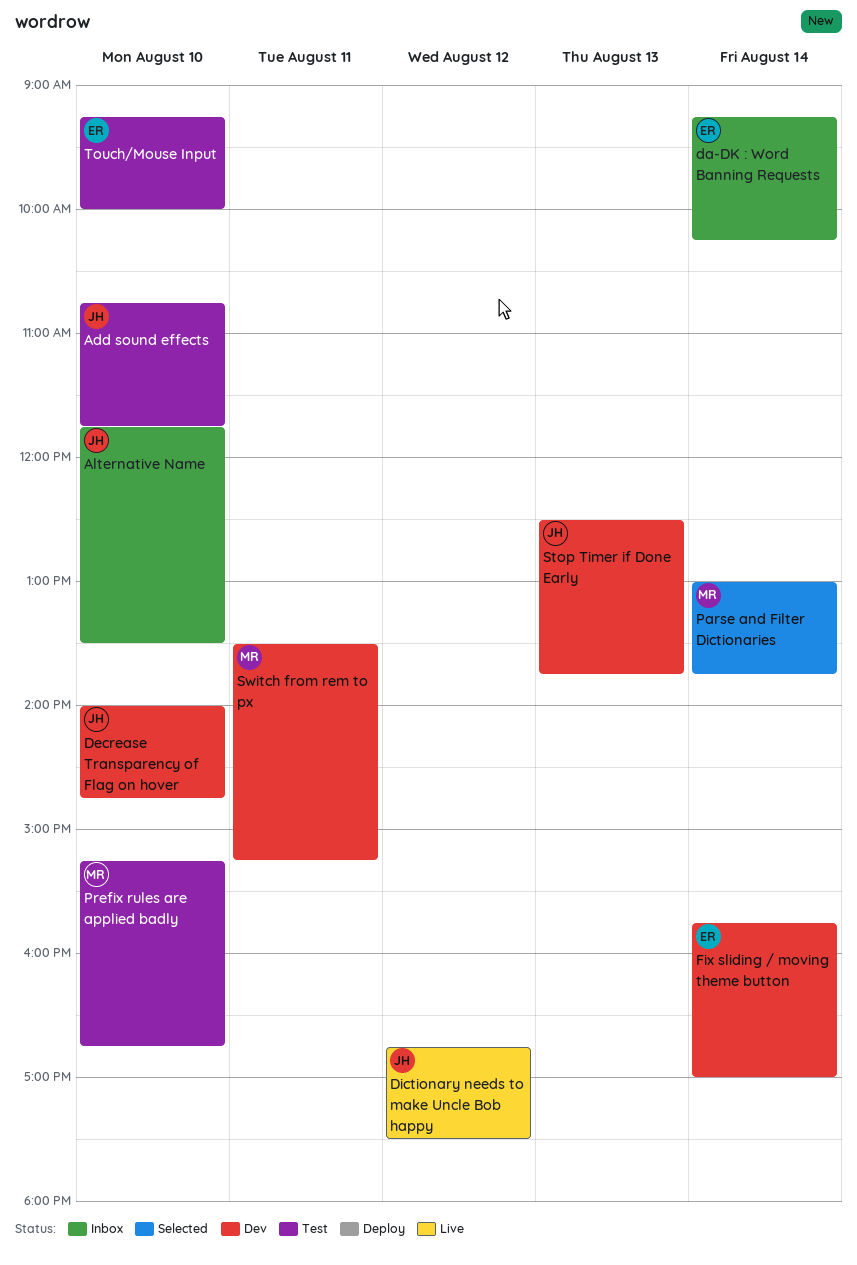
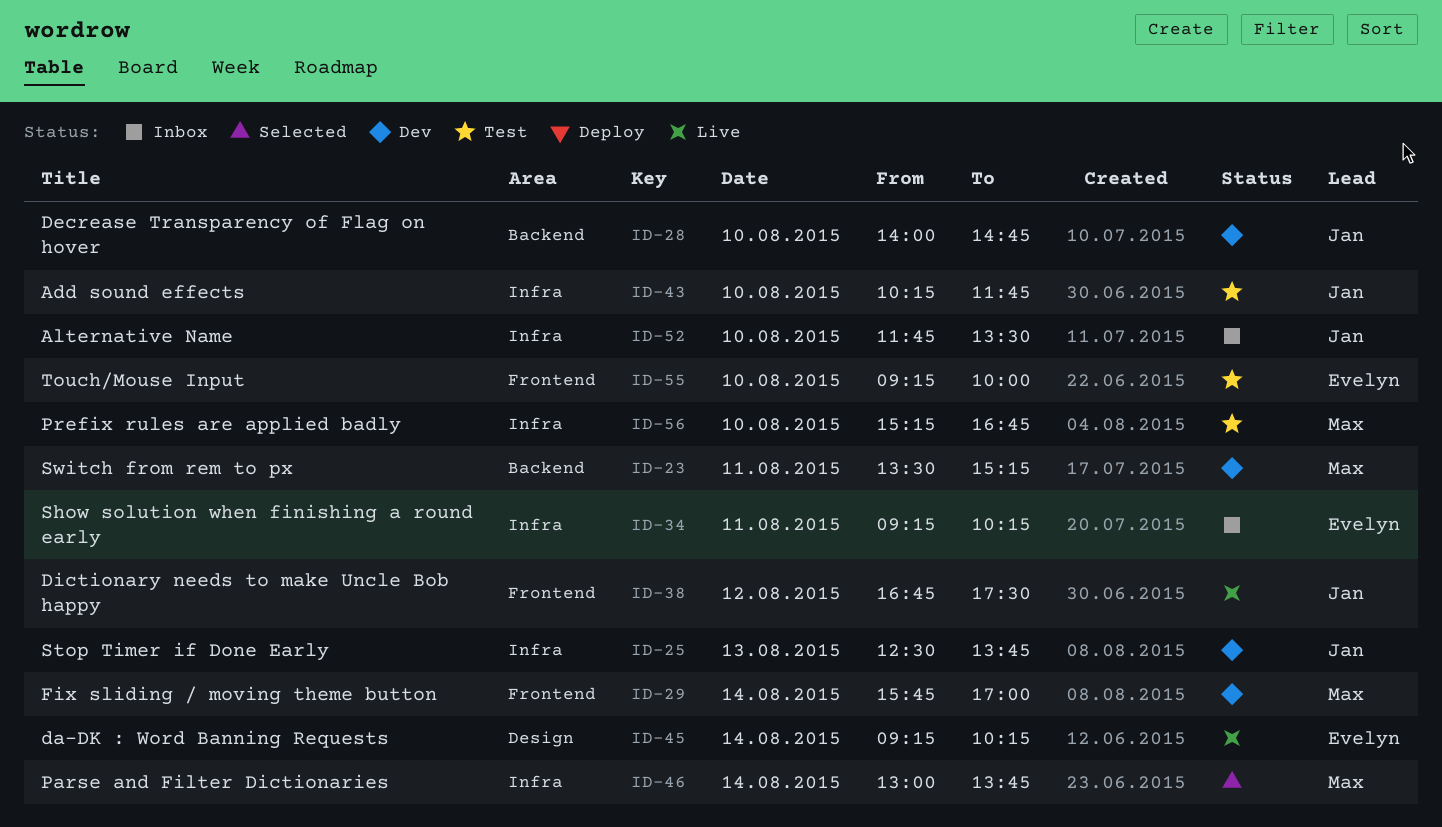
Add sound effects, begins: 10:45 -> 10:15
da-DK : Word Banning Requests, status: Inbox -> Live
Fix sliding / moving theme button, owner: Evelyn -> Max
Show solution when finishing a round early: none -> present

